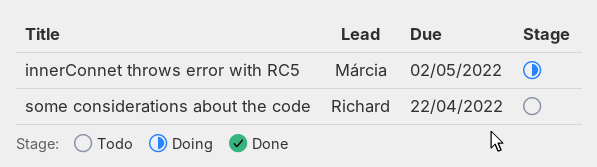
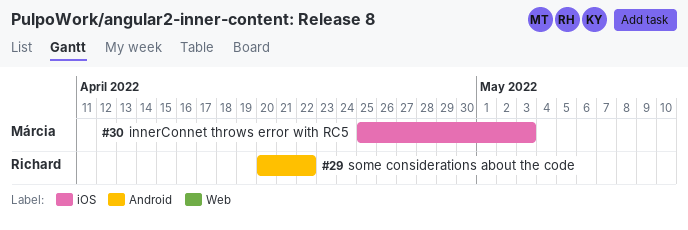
innerConnet throws error with RC5, due: May 2 -> May 3

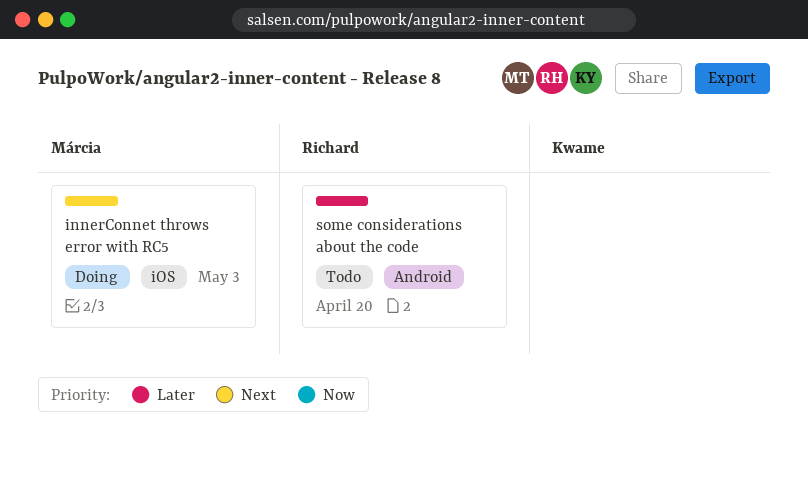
some considerations about the code, due: Apr 22 -> Apr 20

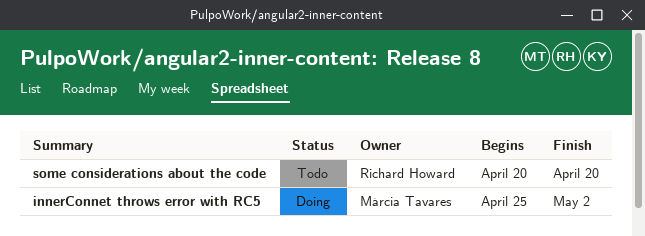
innerConnet throws error with RC5, due: May 3 -> May 2

